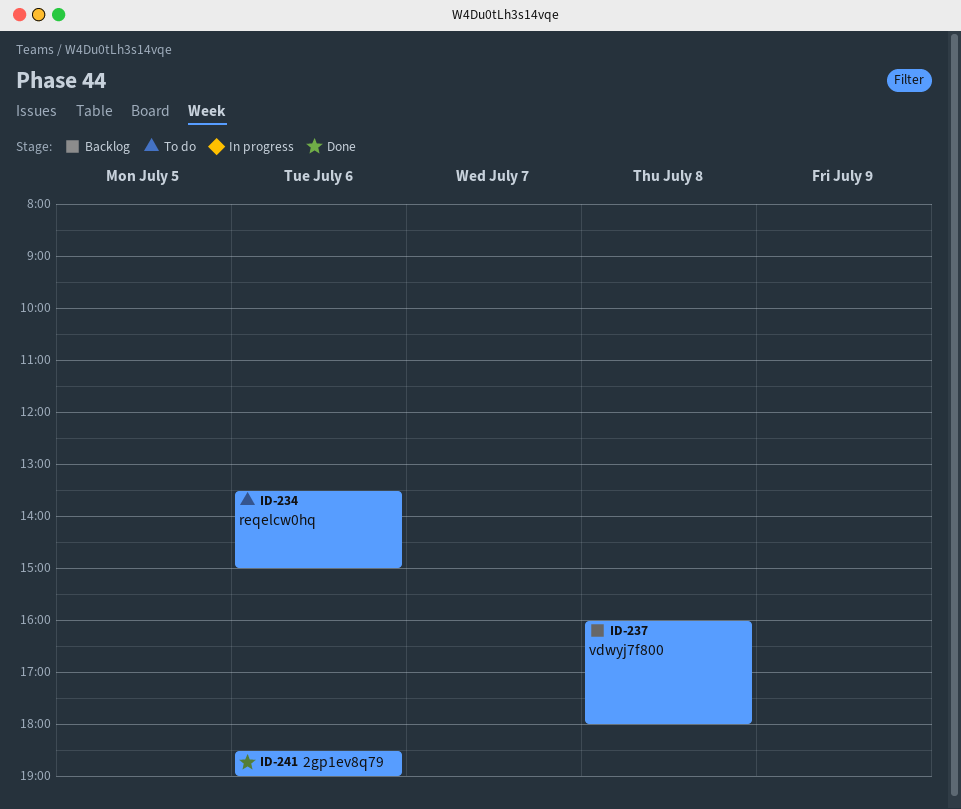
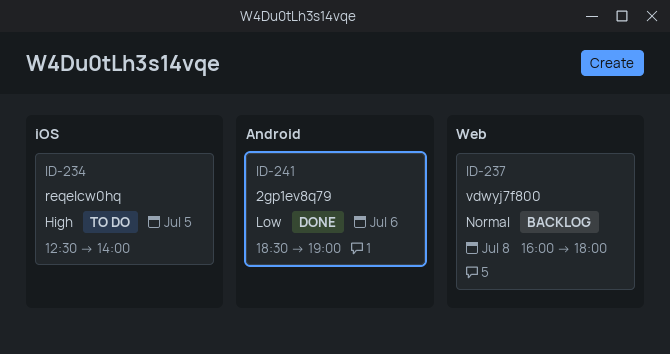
ID-234, day: Jul 6 -> Jul 5
ID-234, begins: 13:30 -> 12:30
ID-234, ends: 15:00 -> 14:00

